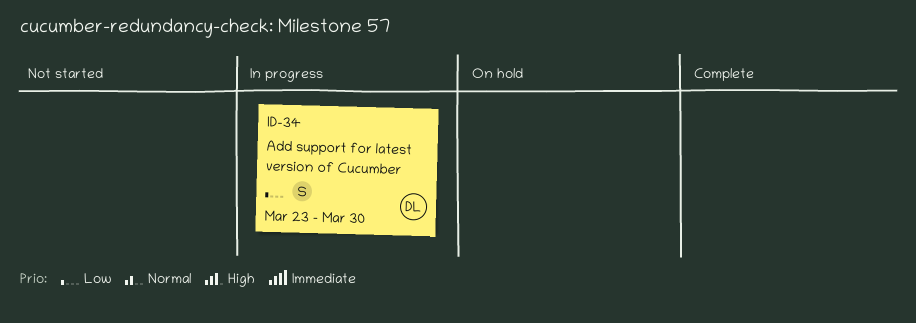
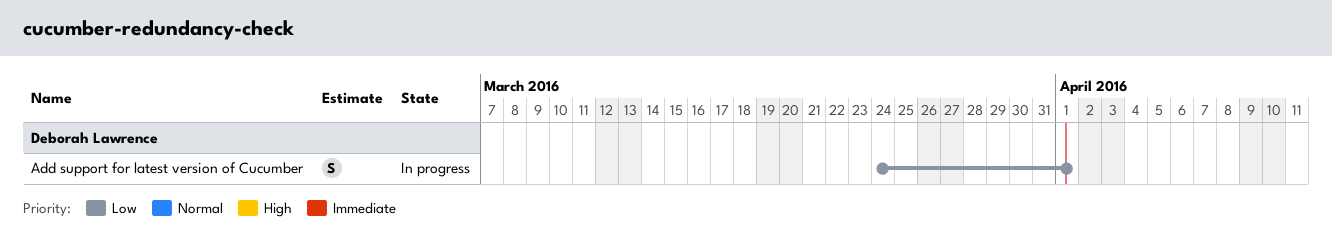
Add support for latest version of Cucumber, start: Mar 23 -> Mar 24
Add support for latest version of Cucumber, due: Mar 30 -> Apr 1

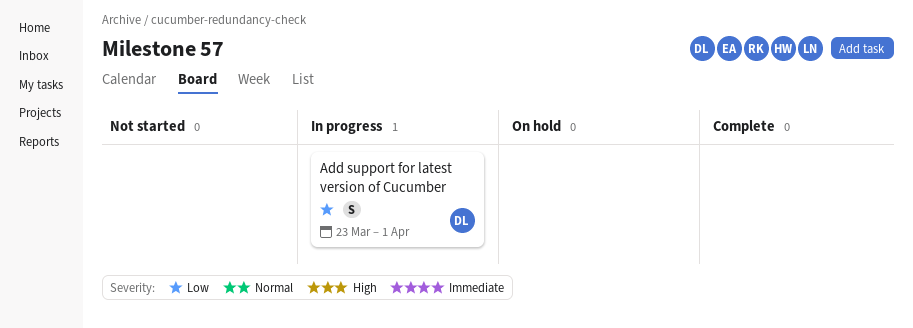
Add support for latest version of Cucumber, start: Mar 24 -> Mar 23

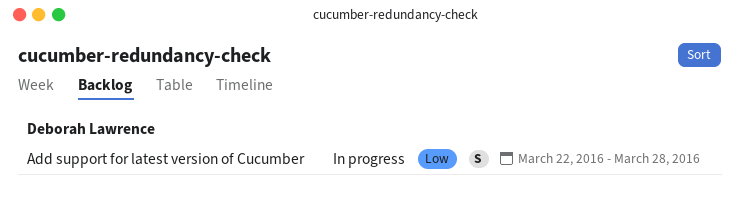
Add support for latest version of Cucumber, start: Mar 23 -> Mar 22
Add support for latest version of Cucumber, due: Apr 1 -> Mar 28

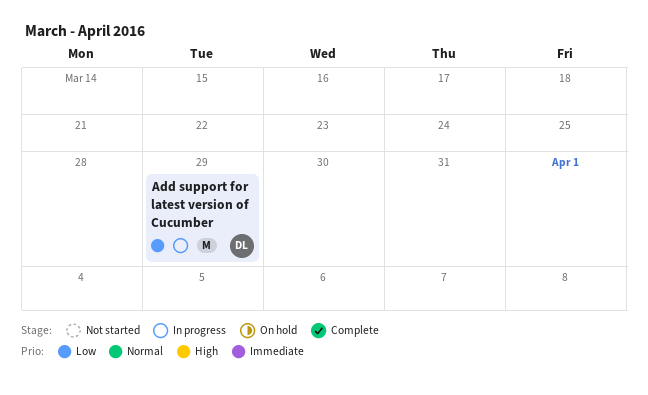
Add support for latest version of Cucumber, estimate: S -> M
Add support for latest version of Cucumber, due: Mar 28 -> Mar 29

